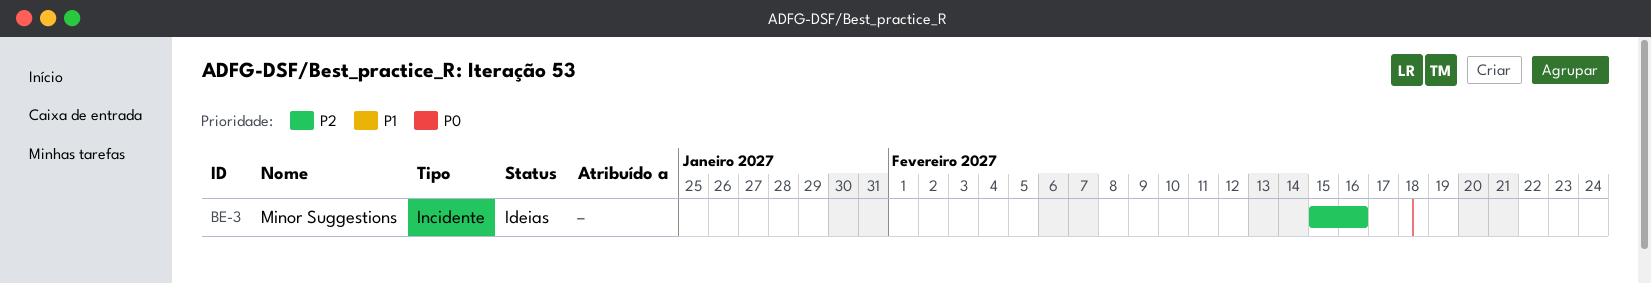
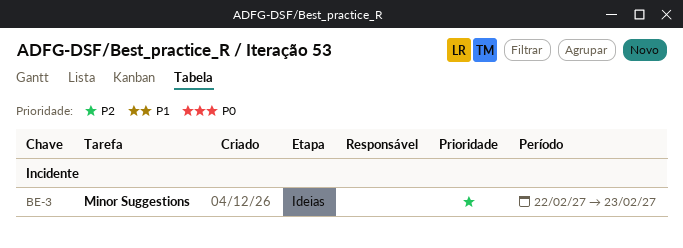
BE-3, start: Feb 15 -> Feb 22
BE-3, due: Feb 16 -> Feb 23

